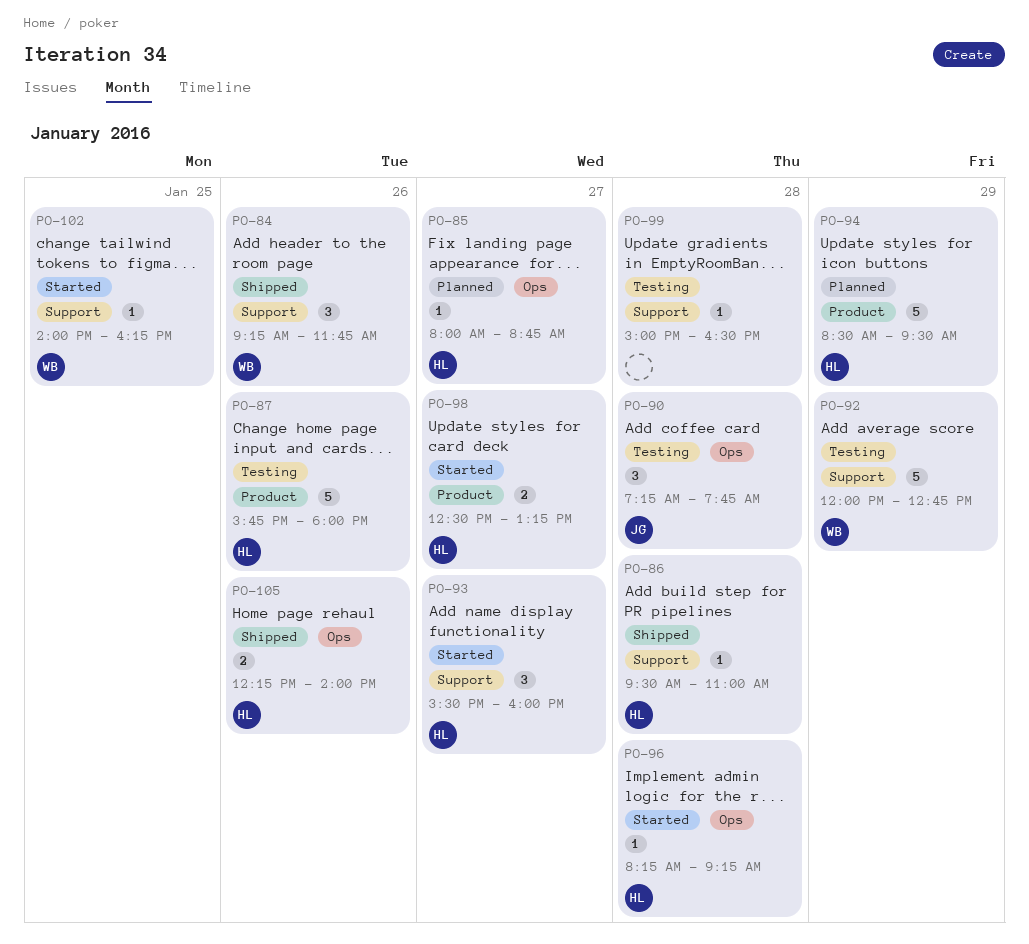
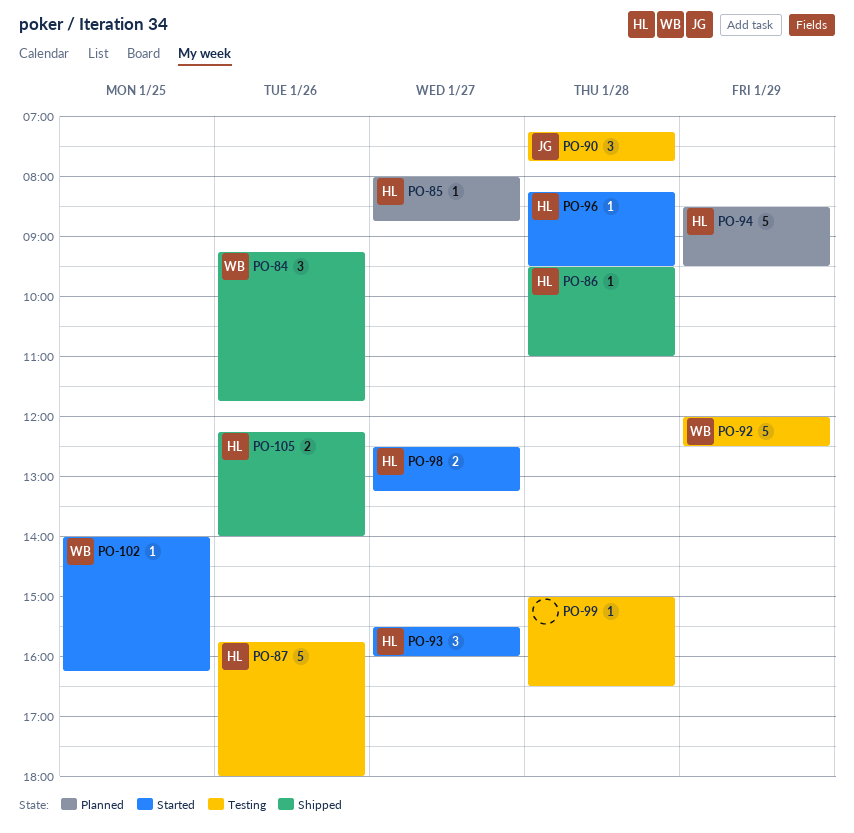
PO-92, ends: 12:45 -> 12:30
PO-96, ends: 09:15 -> 09:30

